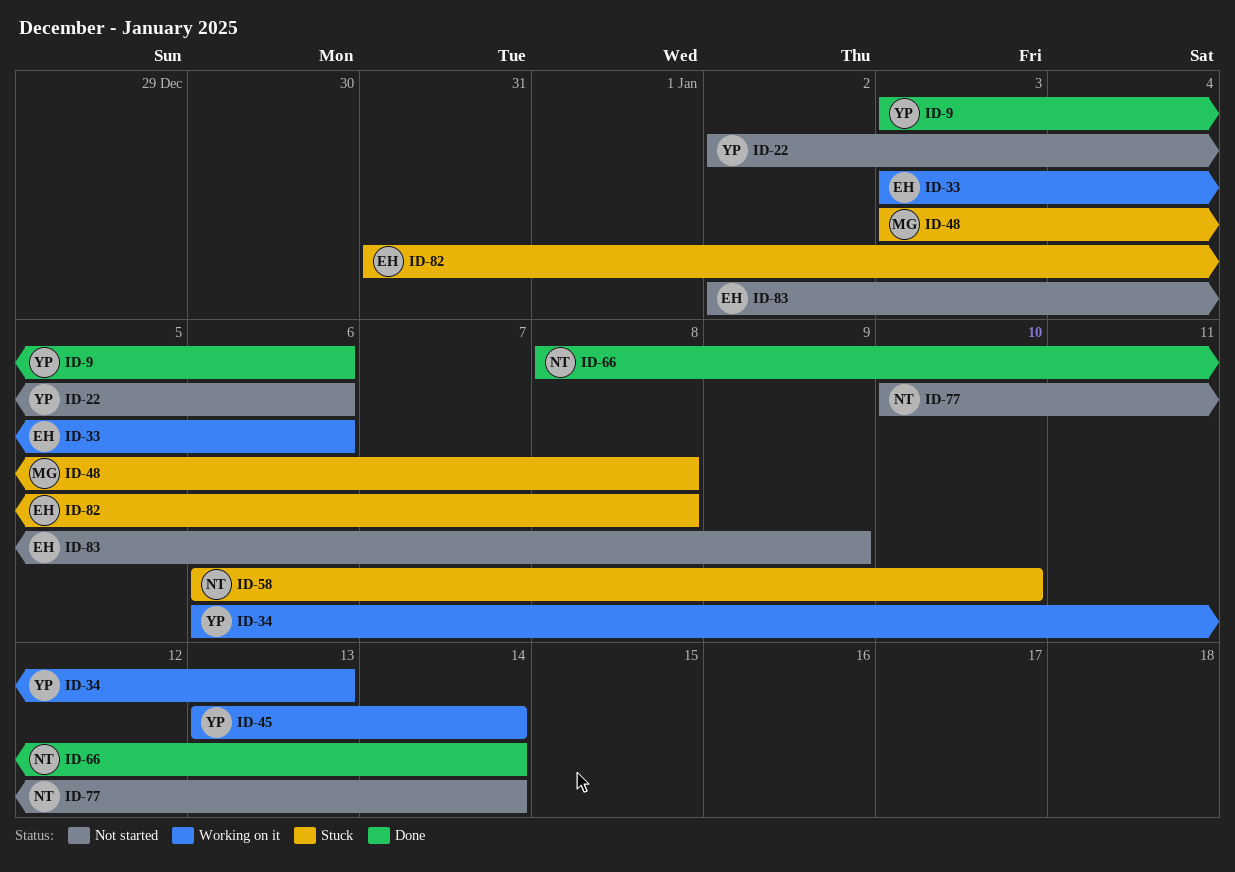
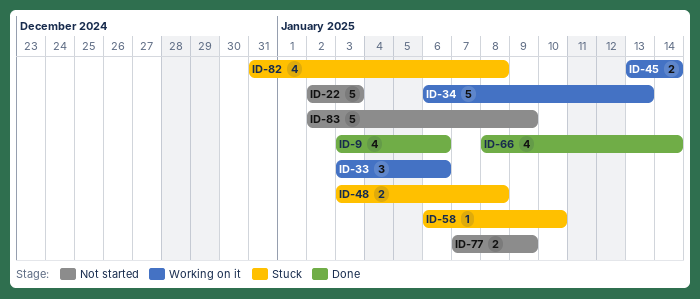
ID-22, due: Jan 6 -> Jan 3
ID-77, start: Jan 10 -> Jan 7
ID-77, due: Jan 14 -> Jan 9

